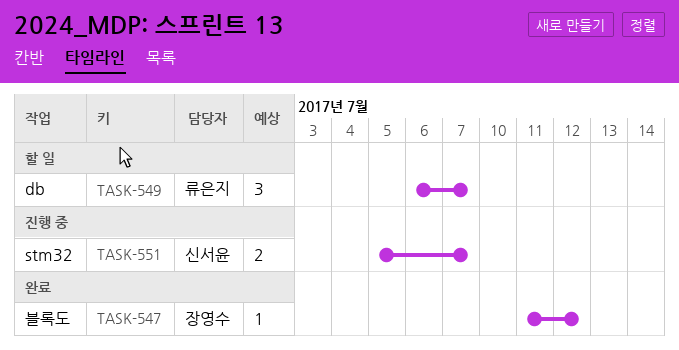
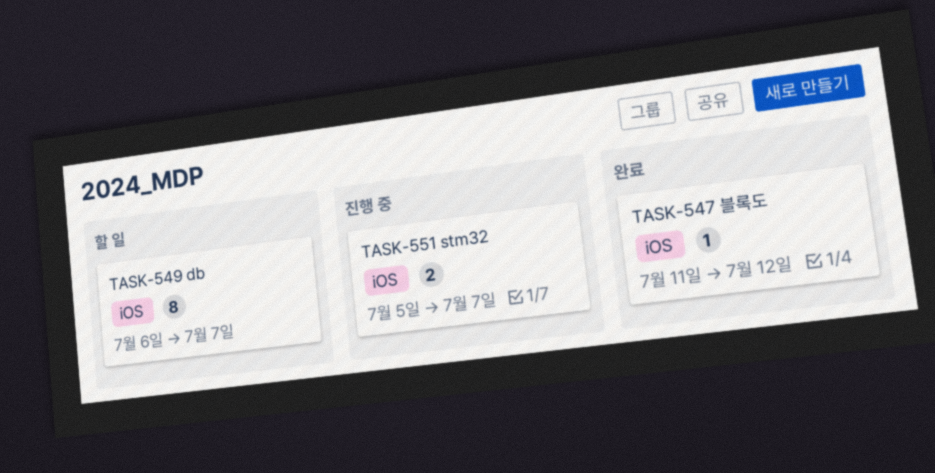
TASK-549, estimate: 3 -> 8

